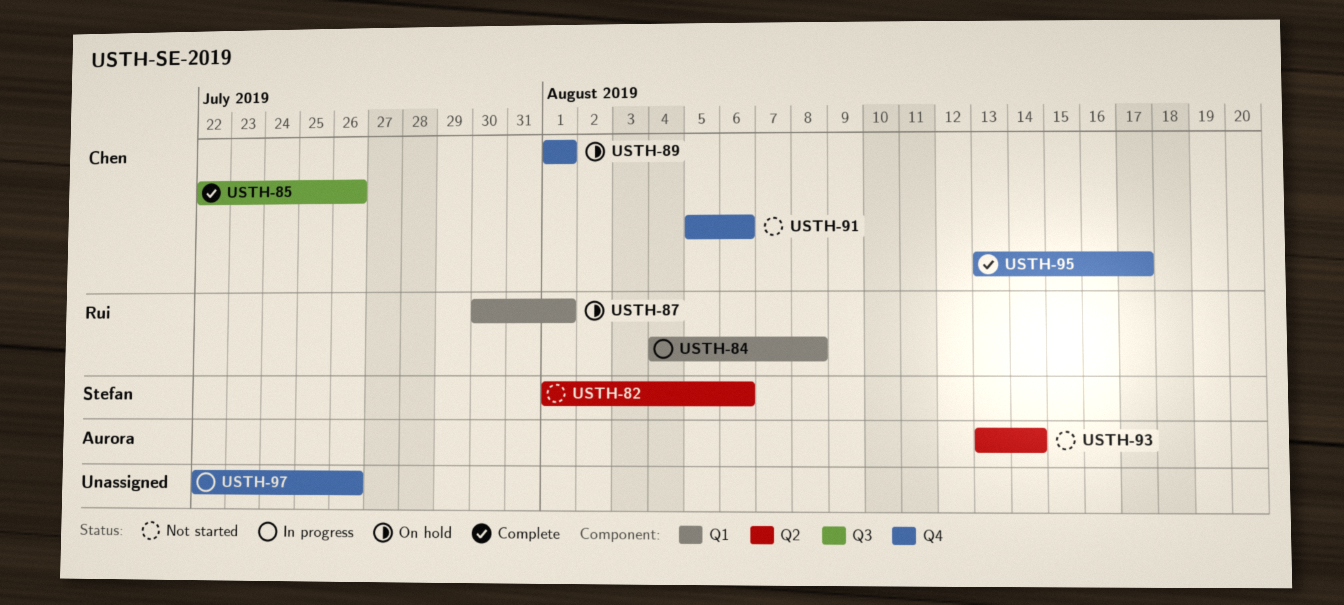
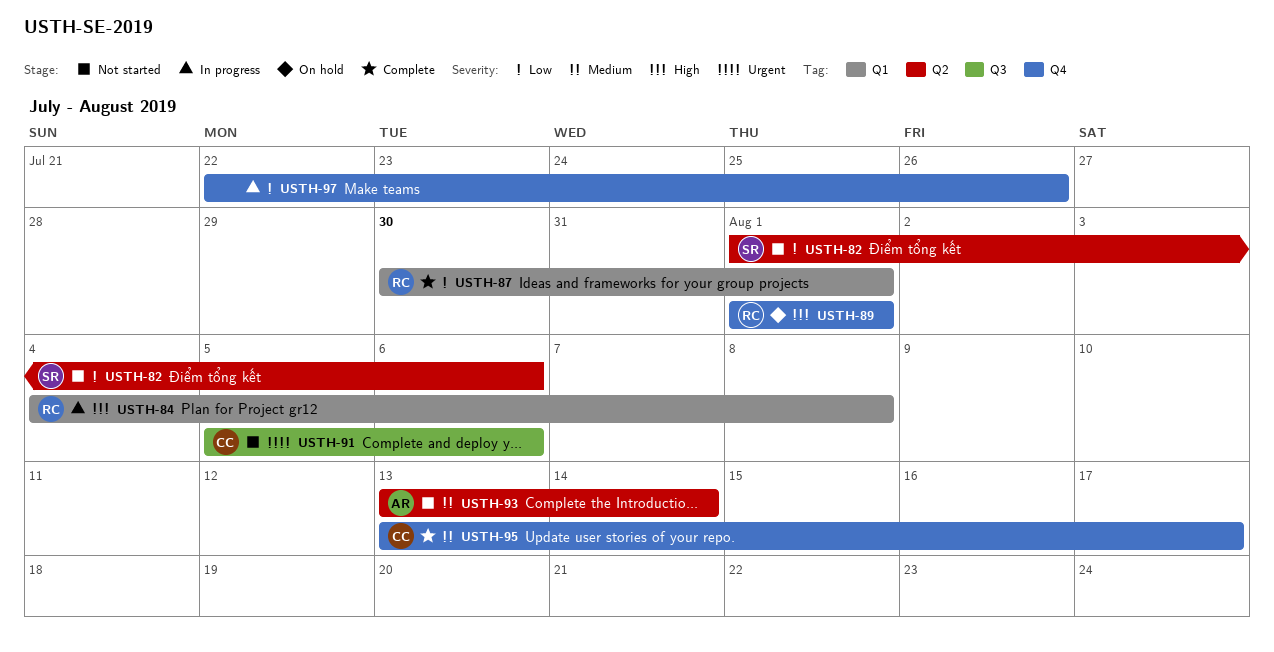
USTH-85: present -> none
USTH-87, status: On hold -> Complete
USTH-89, owner: Chen -> Rui
USTH-91, label: Q4 -> Q3

